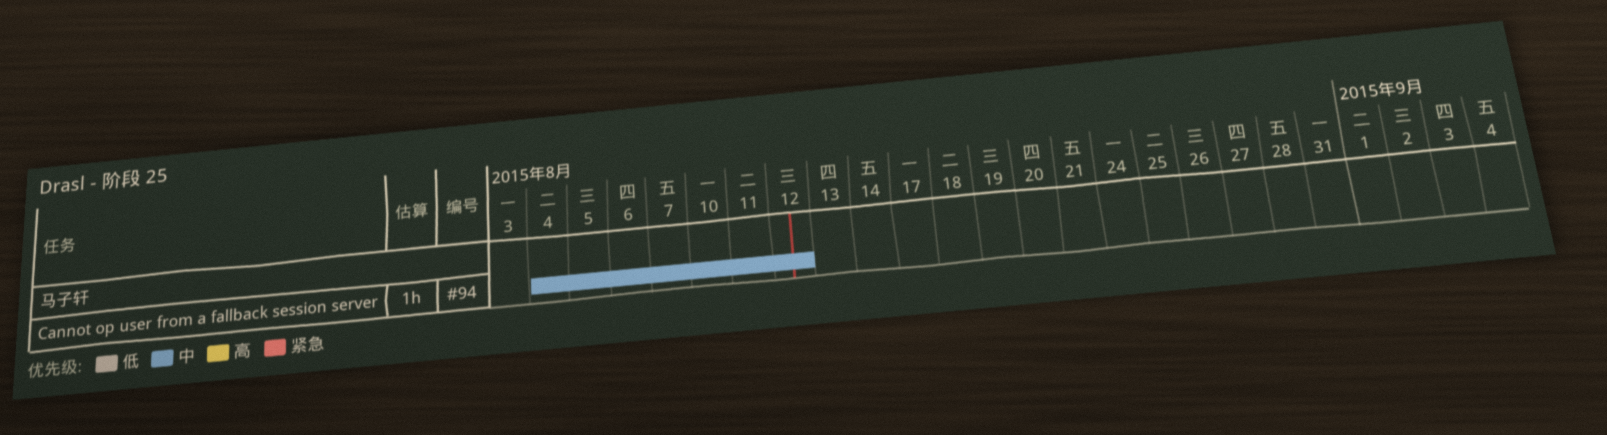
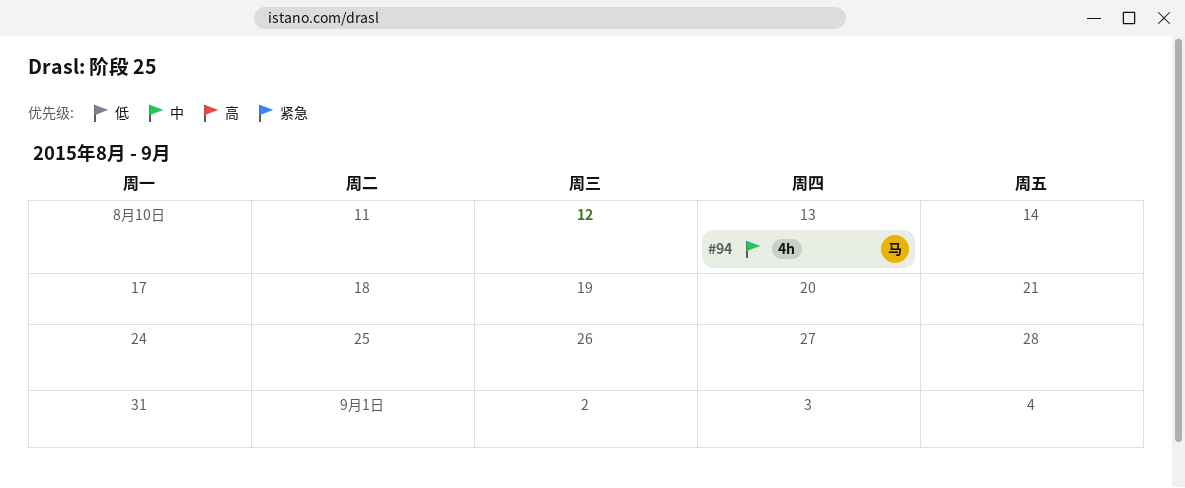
#94, estimate: 1h -> 4h
#94, due: Aug 12 -> Aug 13

